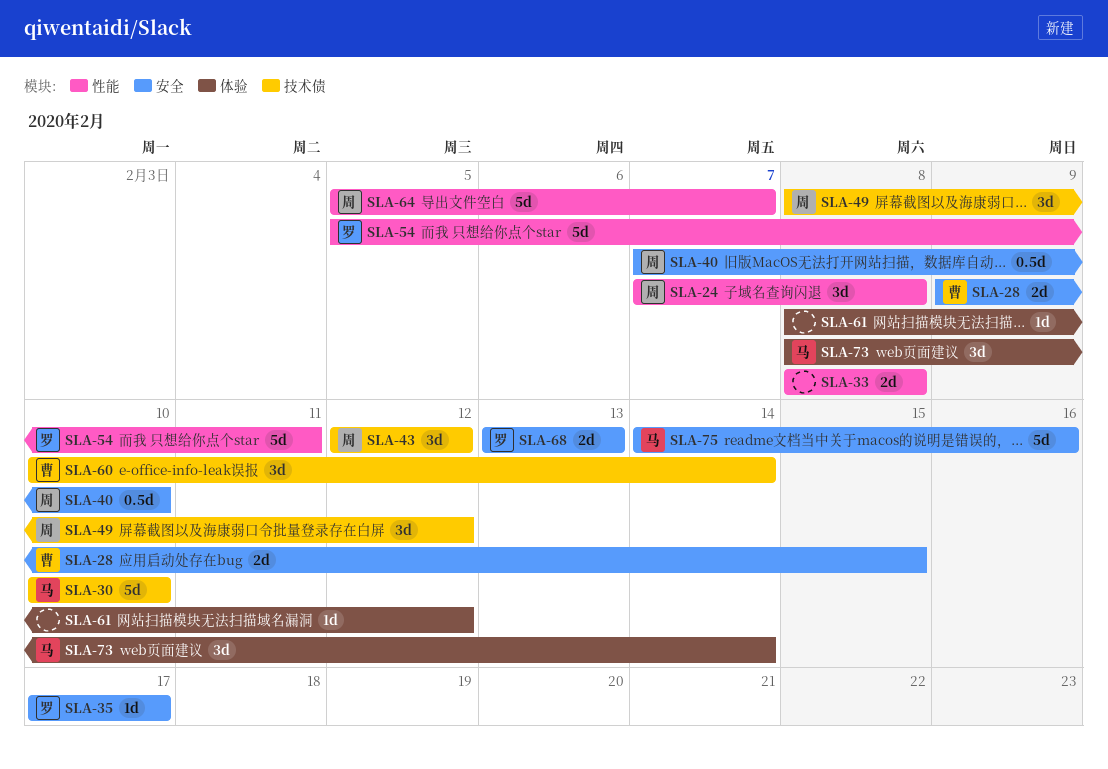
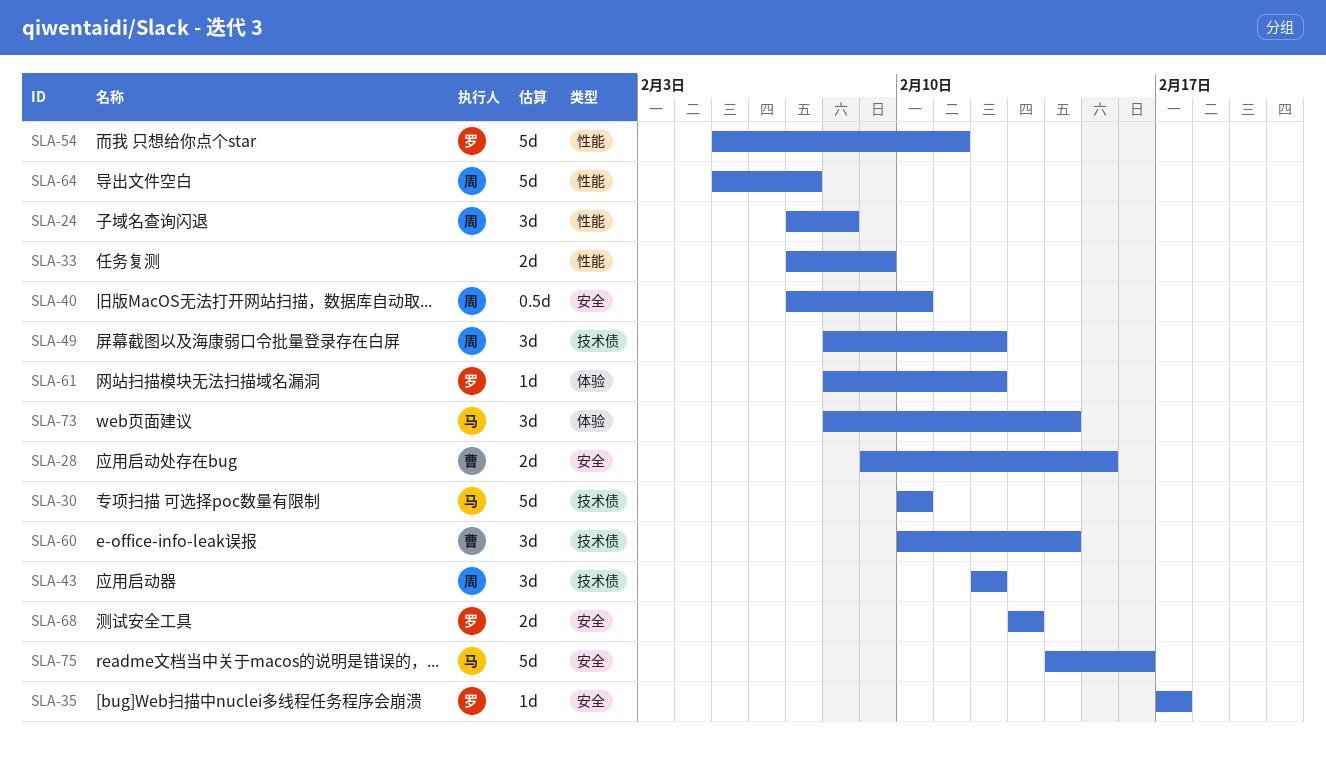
SLA-33, start: Feb 8 -> Feb 7
SLA-33, due: Feb 8 -> Feb 9
SLA-61, owner: none -> 罗

